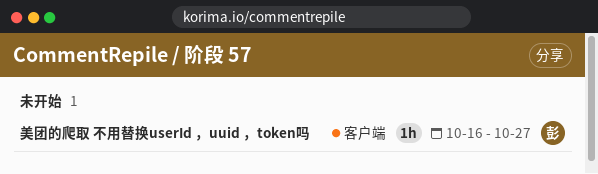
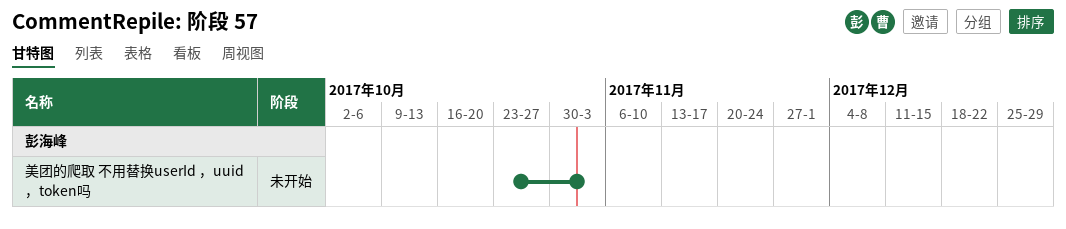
美团的爬取 不用替换userId ，uuid ，token吗, start: Oct 16 -> Oct 23
美团的爬取 不用替换userId ，uuid ，token吗, due: Oct 27 -> Nov 3

